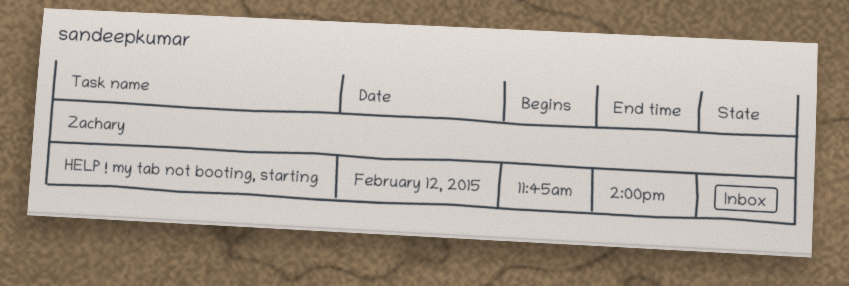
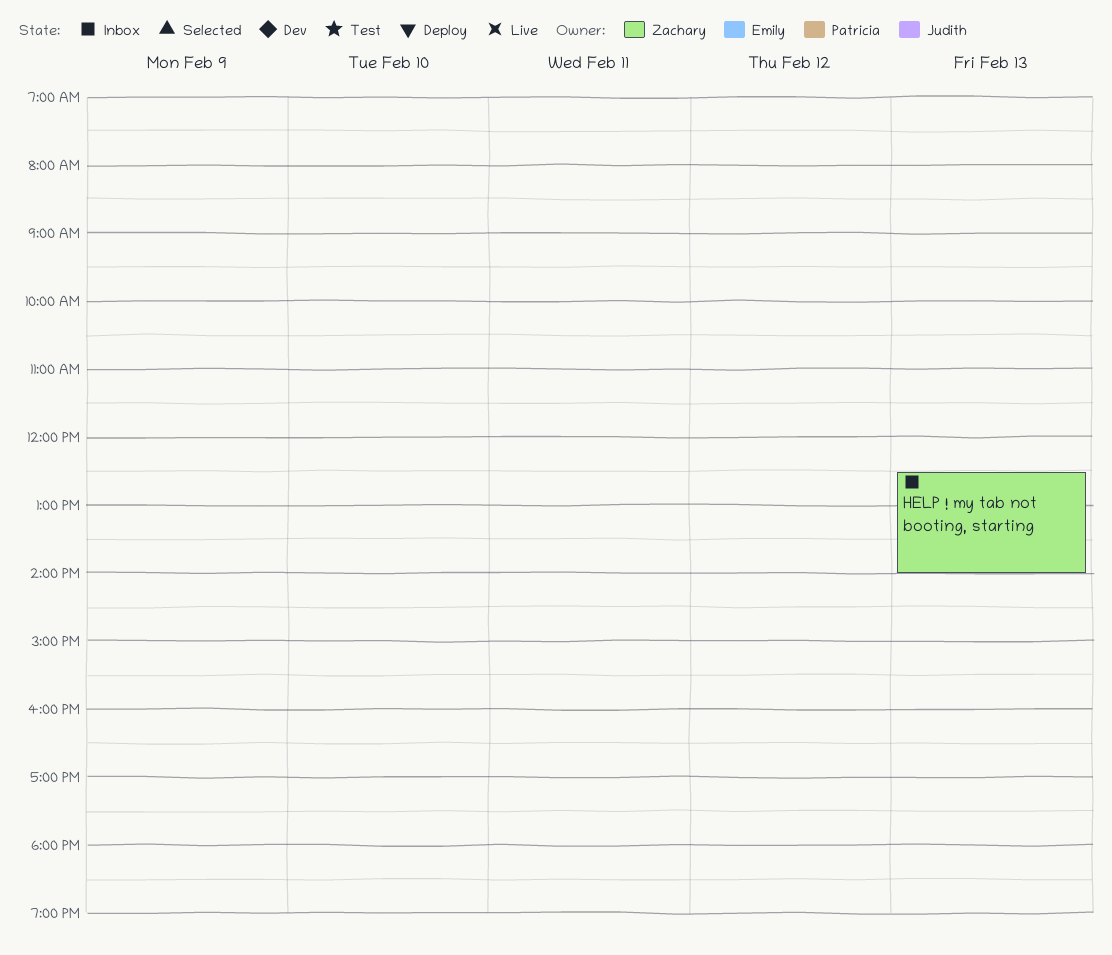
HELP ! my tab not booting, starting, day: Feb 12 -> Feb 13
HELP ! my tab not booting, starting, begins: 11:45 -> 12:30

